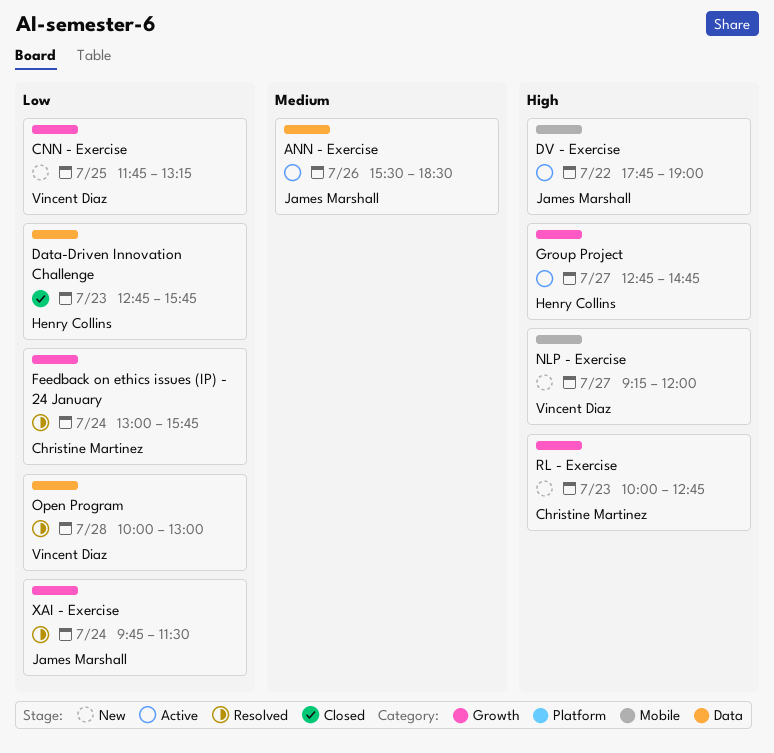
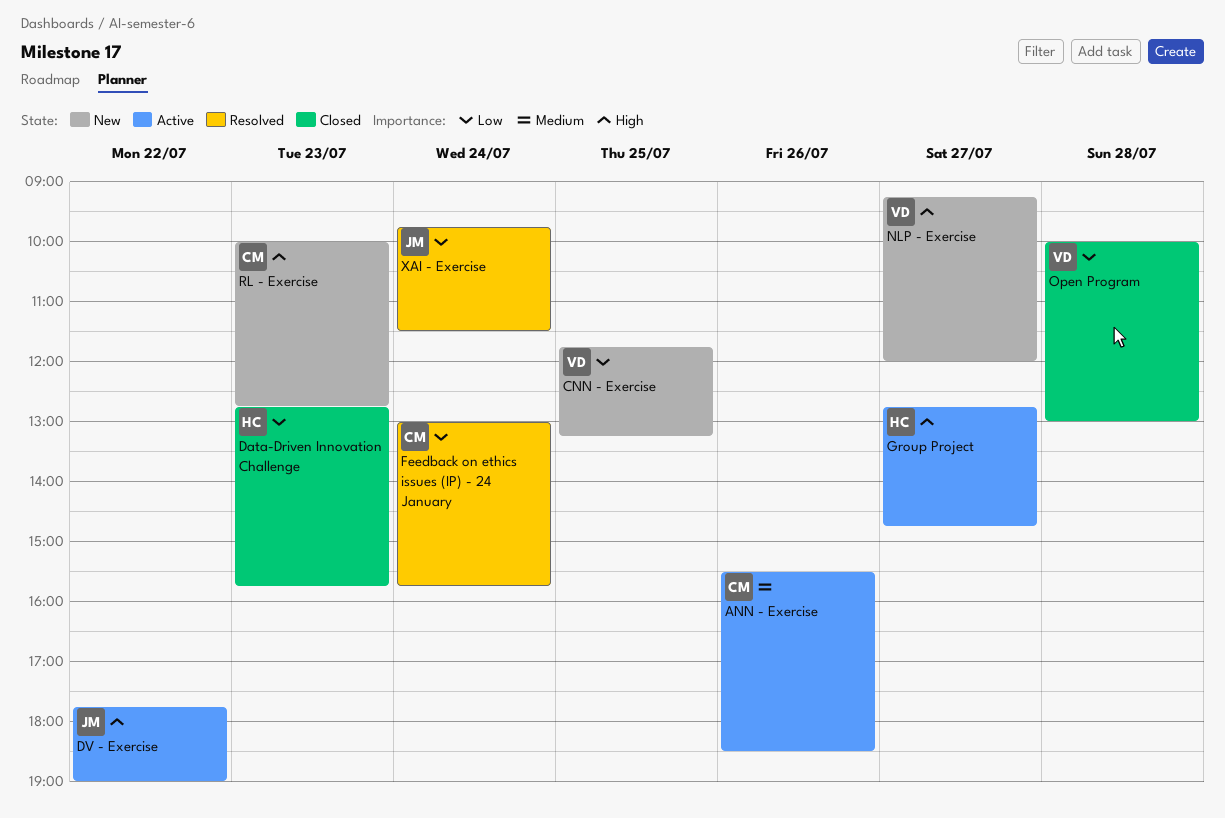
ANN - Exercise, owner: James Marshall -> Christine Martinez
Open Program, status: Resolved -> Closed

